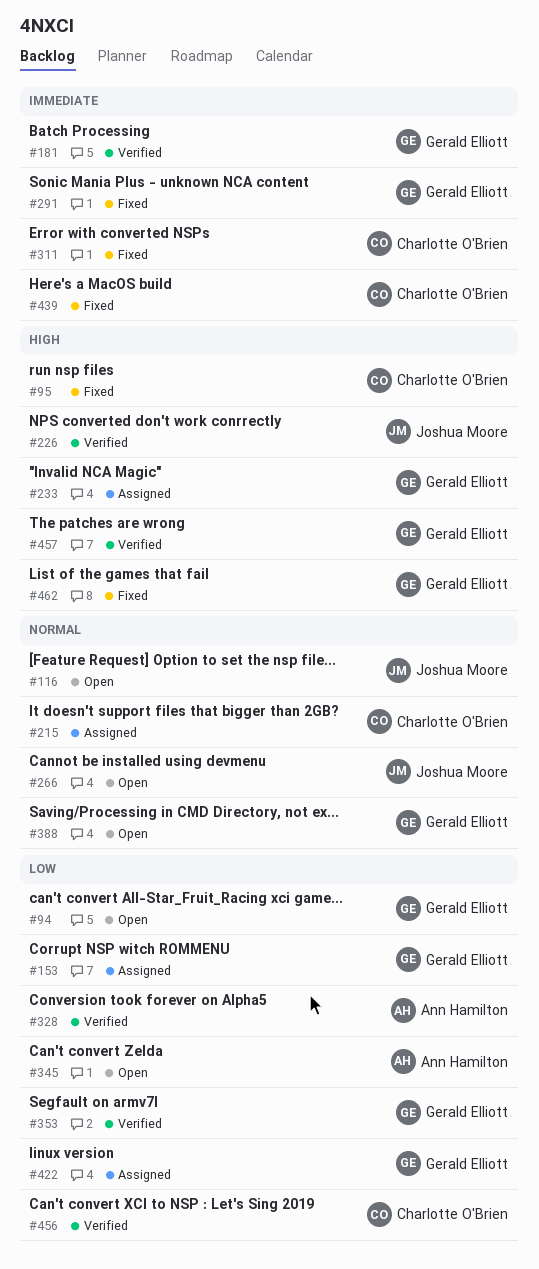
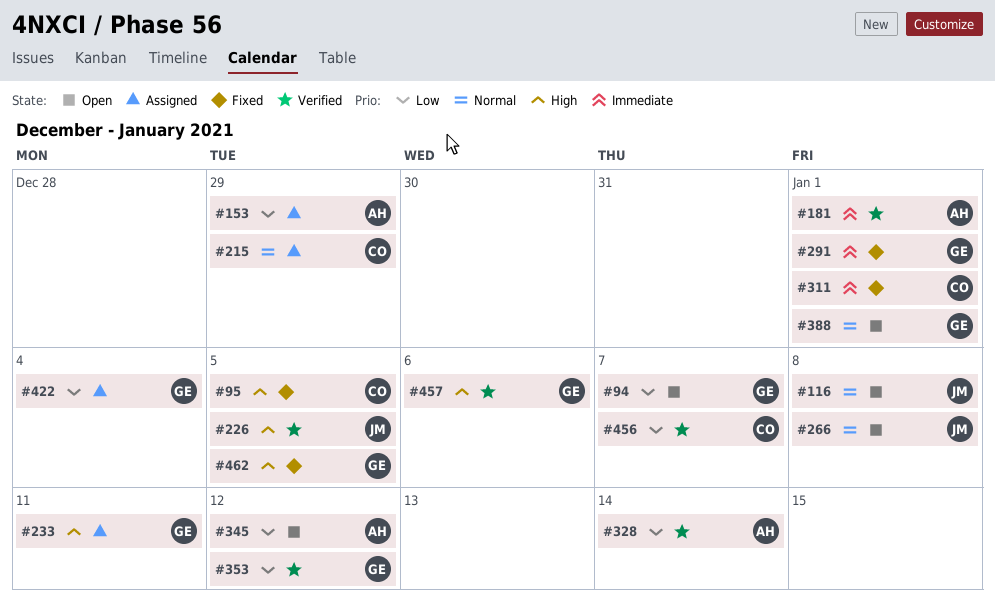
#153, owner: Gerald Elliott -> Ann Hamilton
#181, owner: Gerald Elliott -> Ann Hamilton
#439: present -> none

